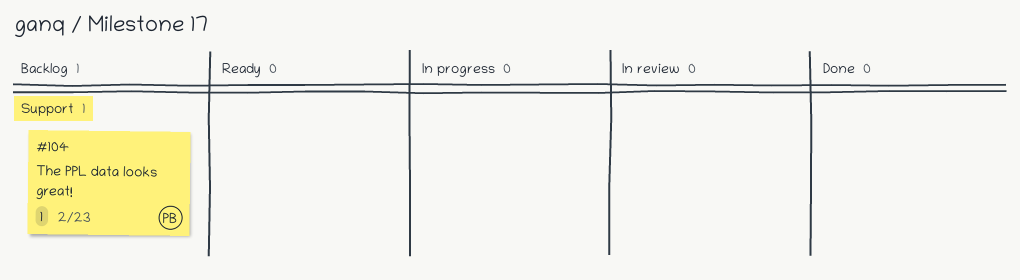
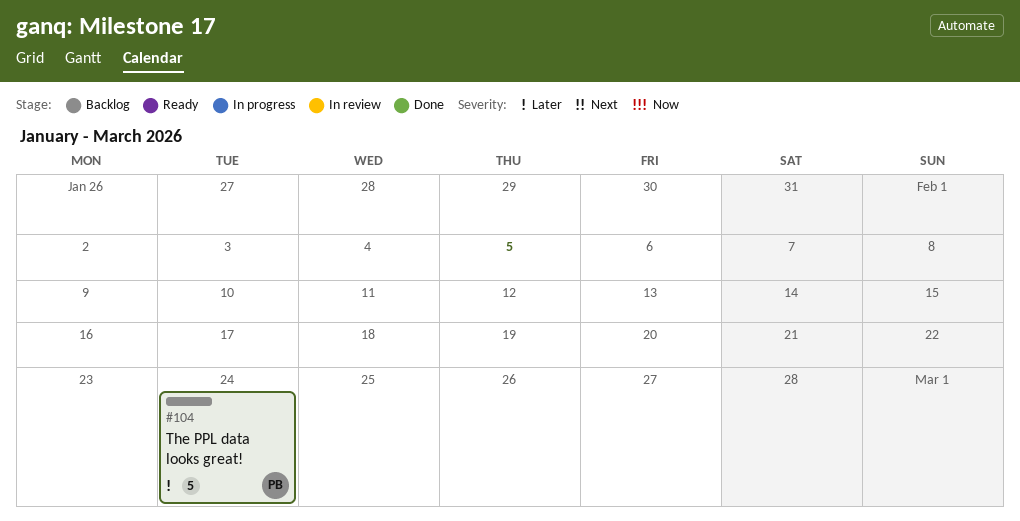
#104, estimate: 1 -> 5
#104, due: Feb 23 -> Feb 24

